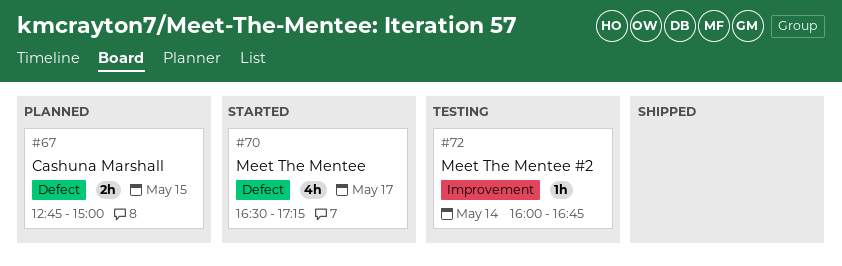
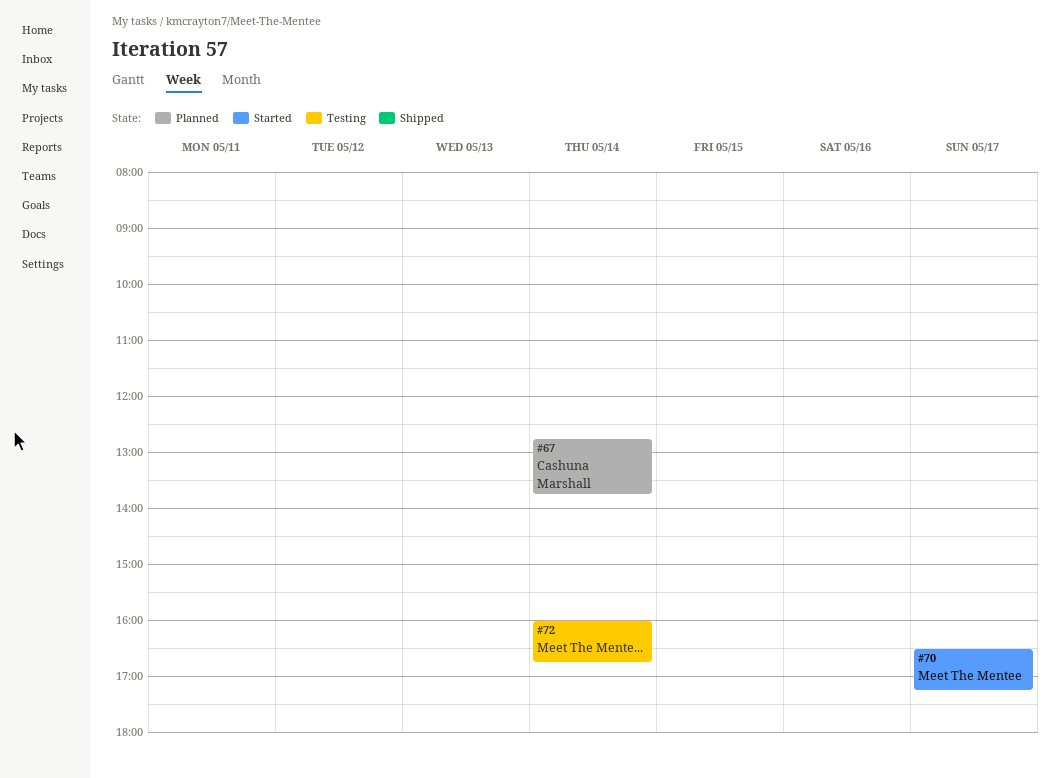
#67, day: May 15 -> May 14
#67, ends: 15:00 -> 13:45

